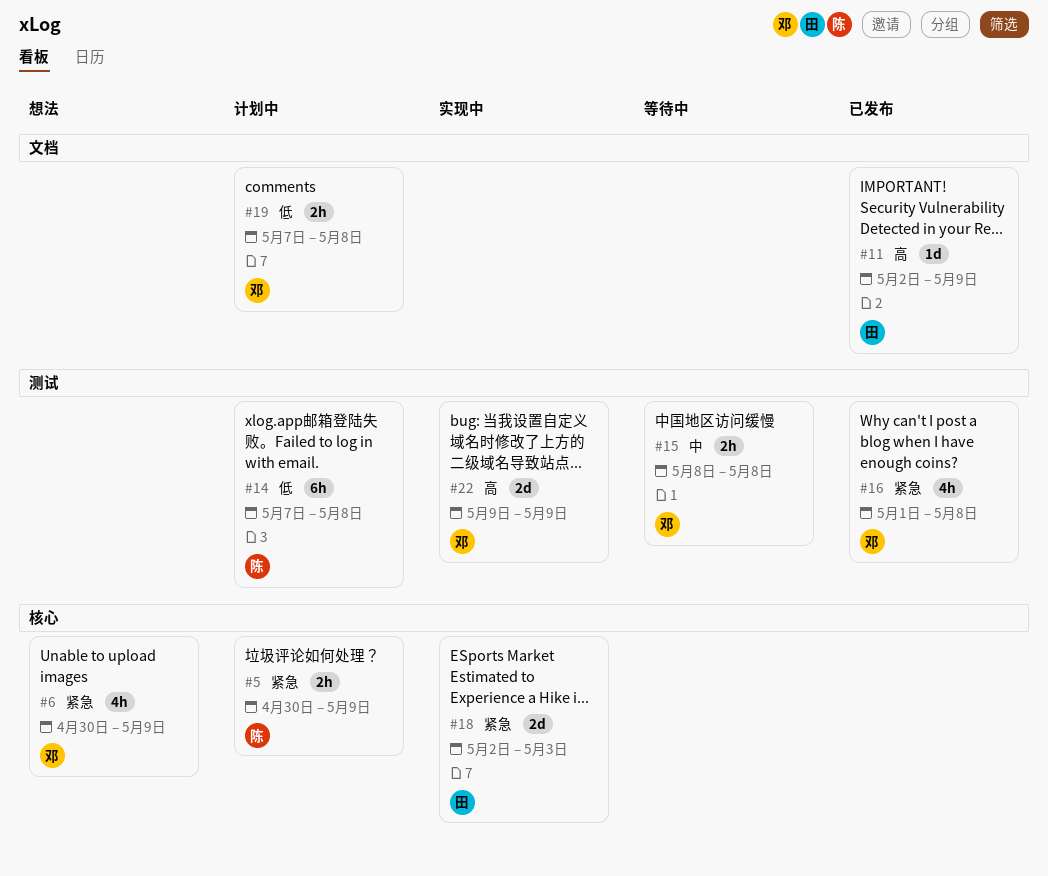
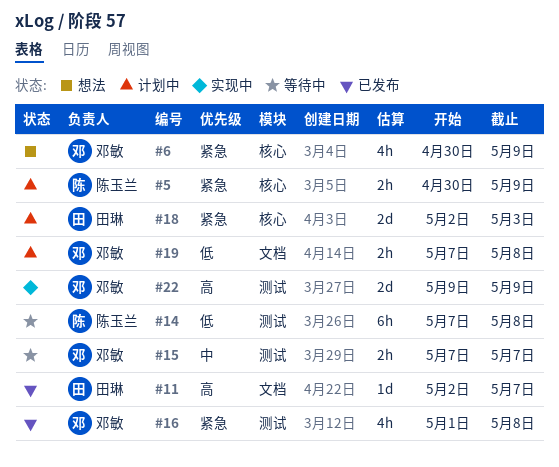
#11, due: May 9 -> May 7
#14, status: 计划中 -> 等待中
#15, start: May 8 -> May 7
#15, due: May 8 -> May 7
#18, status: 实现中 -> 计划中

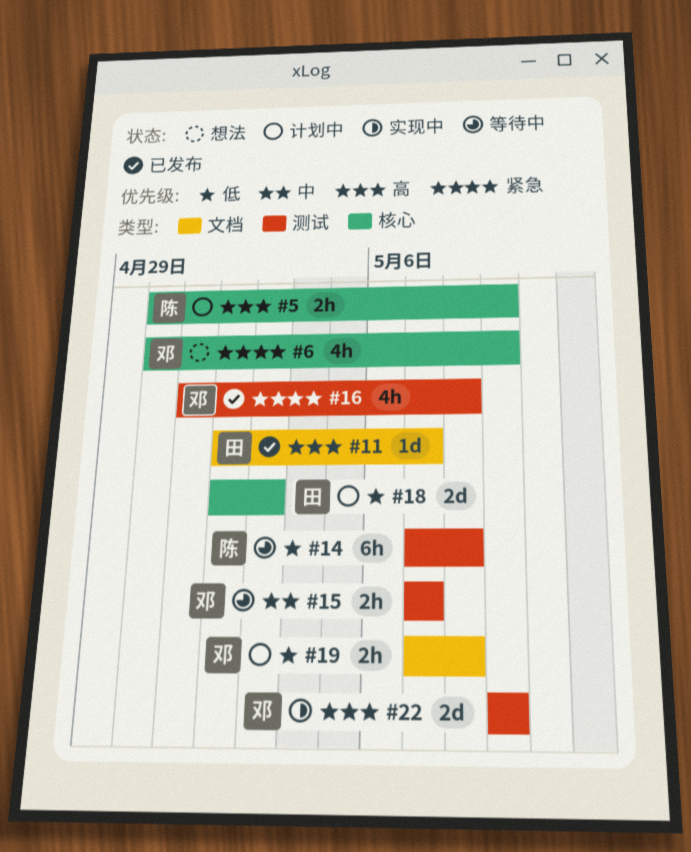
#5, priority: 紧急 -> 高
#18, priority: 紧急 -> 低

